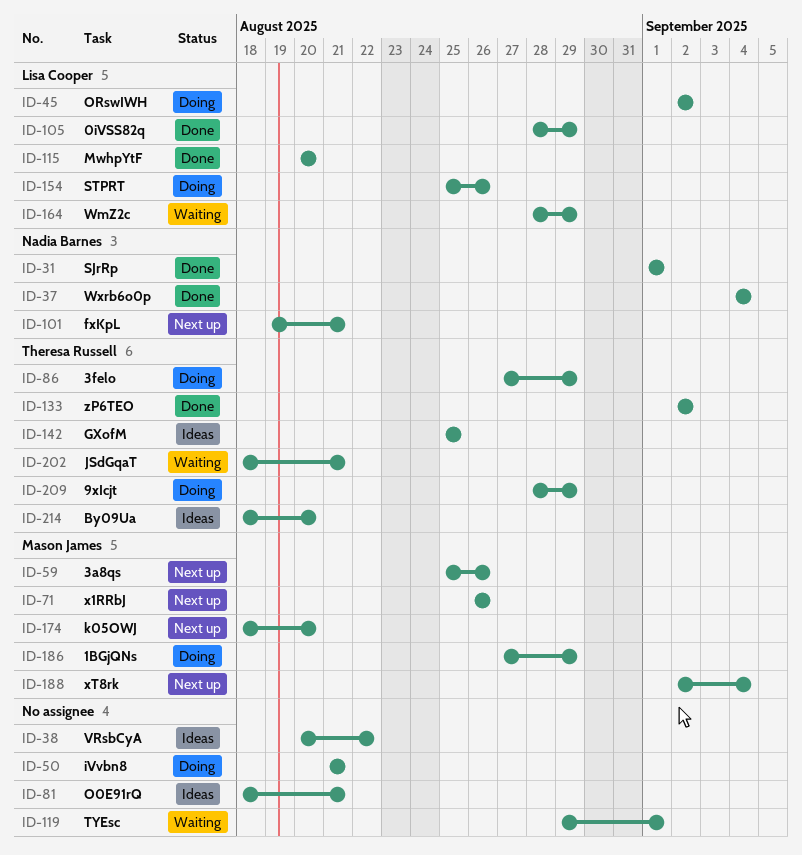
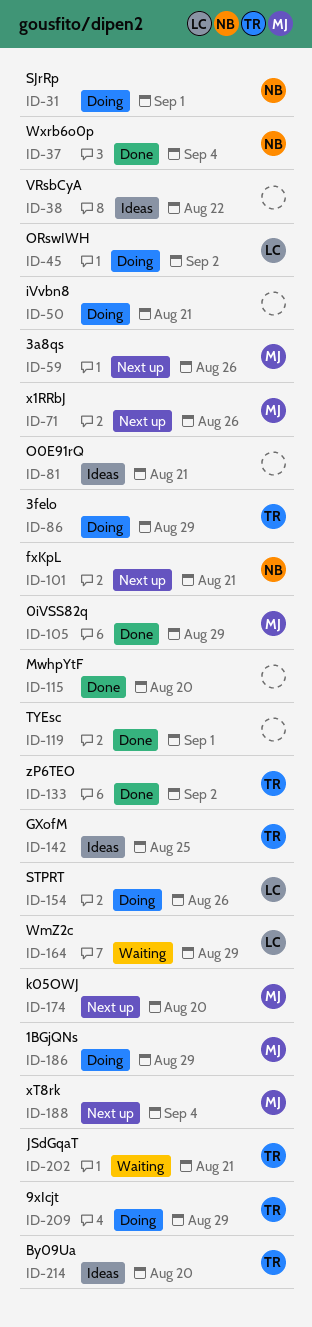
ID-31, status: Done -> Doing
ID-105, owner: Lisa Cooper -> Mason James
ID-115, owner: Lisa Cooper -> none
ID-119, status: Waiting -> Done

